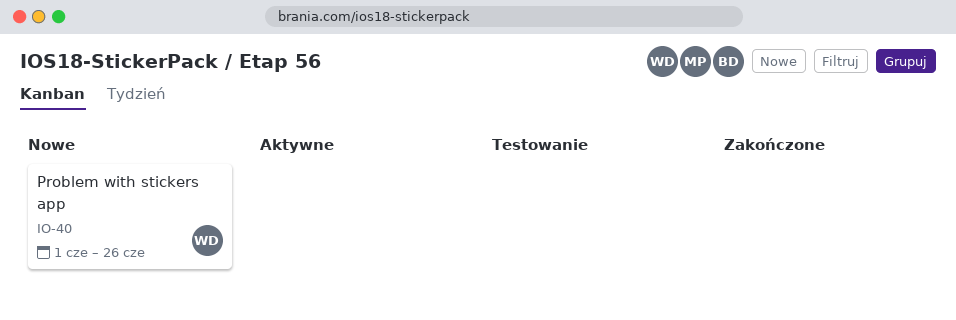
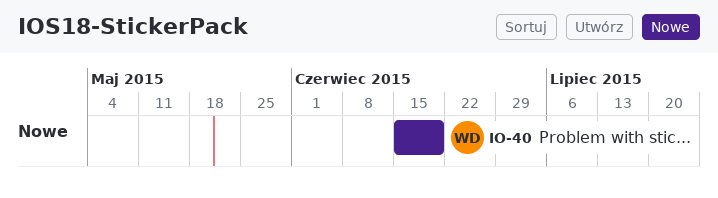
IO-40, start: Jun 1 -> Jun 15
IO-40, due: Jun 26 -> Jun 19

